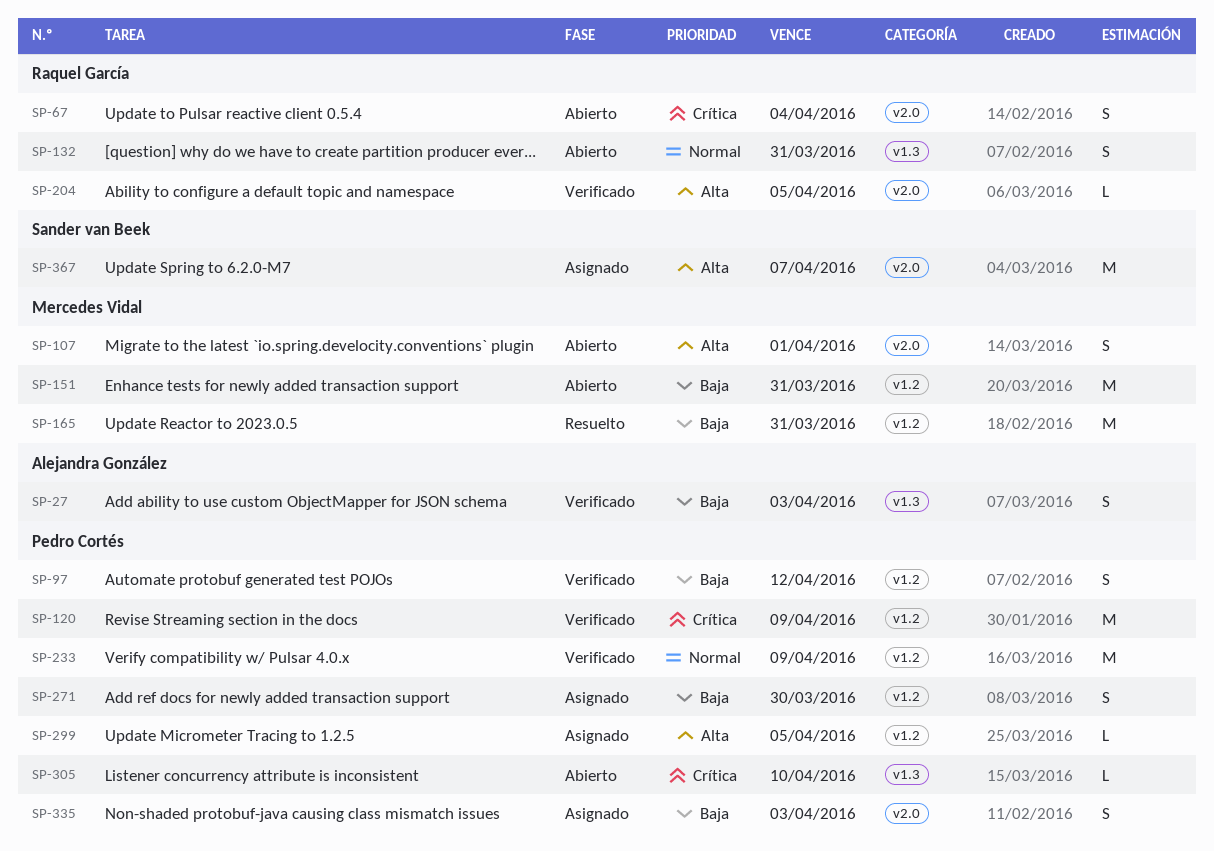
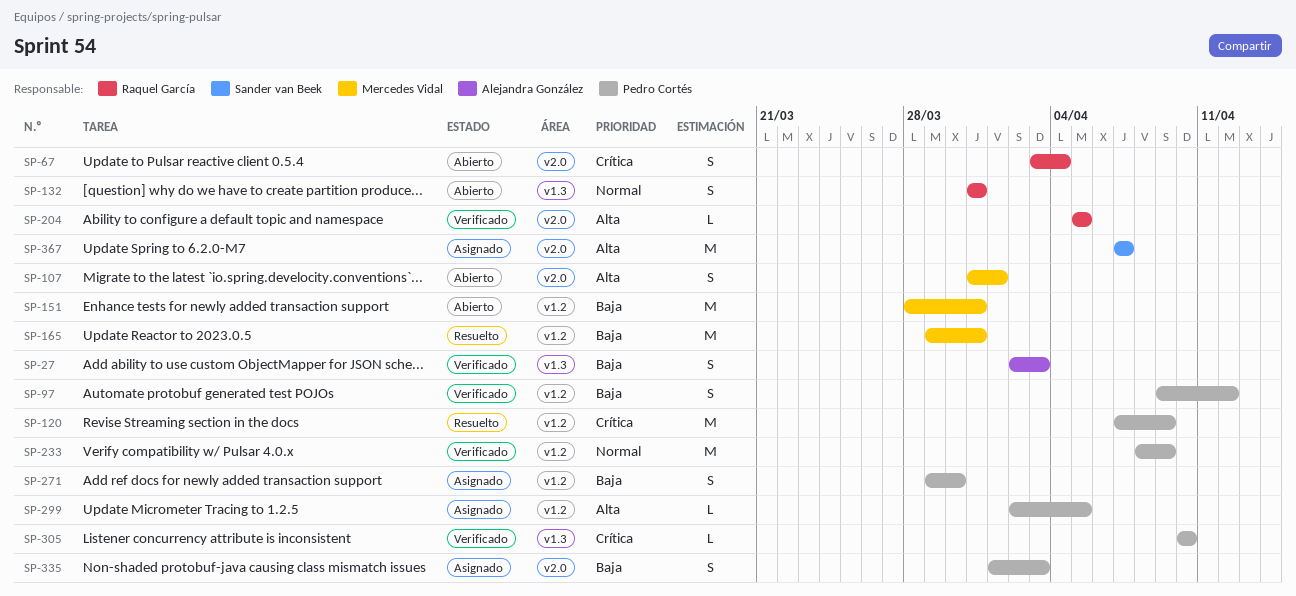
SP-120, status: Verificado -> Resuelto
SP-305, status: Abierto -> Verificado

